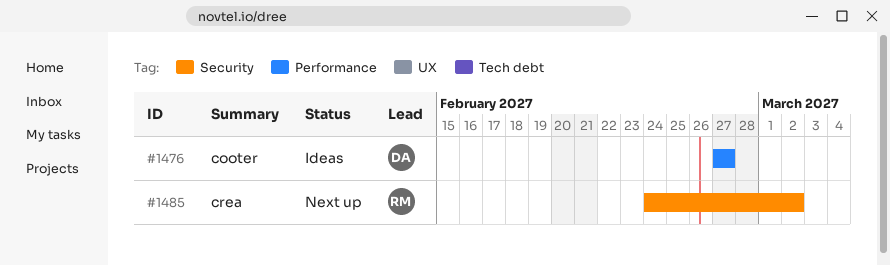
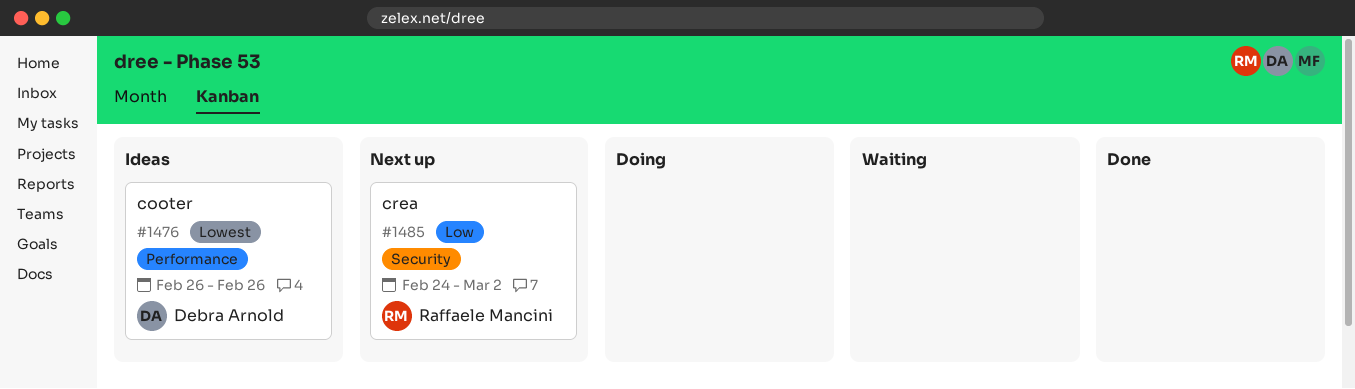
#1476, start: Feb 27 -> Feb 26
#1476, due: Feb 27 -> Feb 26

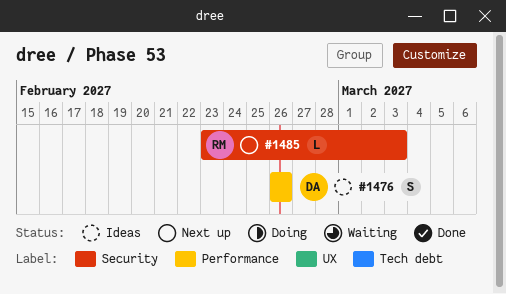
#1485, start: Feb 24 -> Feb 23
#1485, due: Mar 2 -> Mar 3

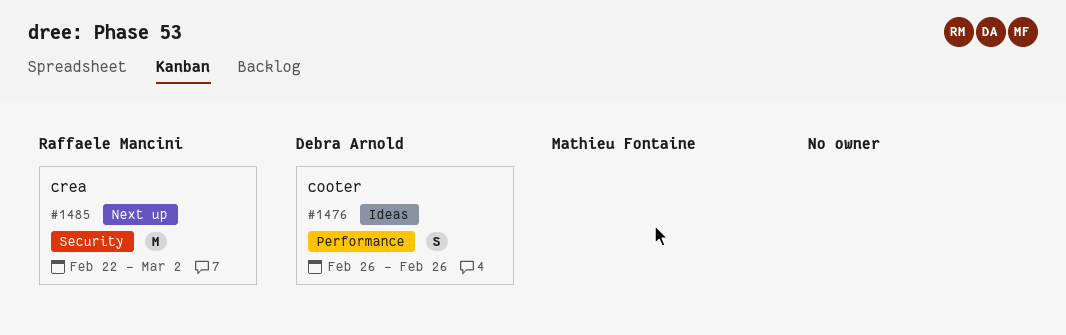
#1485, estimate: L -> M
#1485, start: Feb 23 -> Feb 22
#1485, due: Mar 3 -> Mar 2

